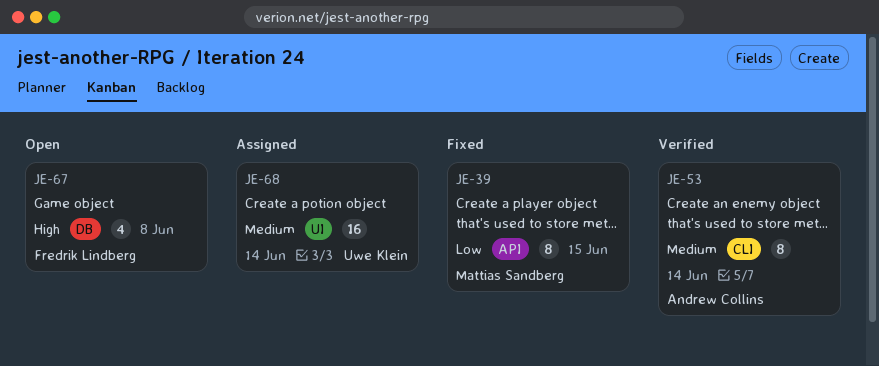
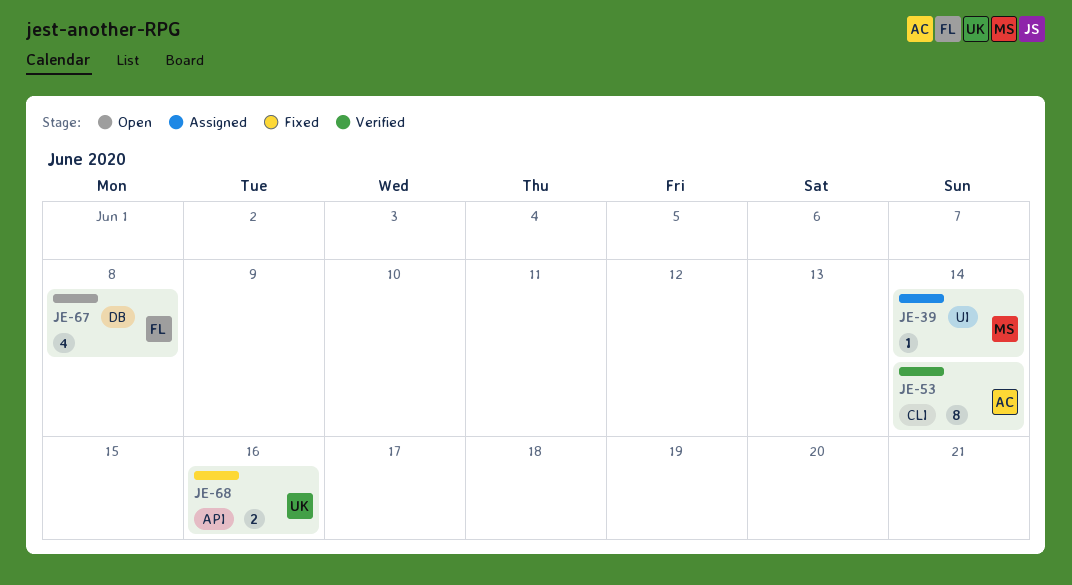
JE-39, status: Fixed -> Assigned
JE-39, label: API -> UI
JE-39, estimate: 8 -> 1
JE-39, due: Jun 15 -> Jun 14
JE-68, status: Assigned -> Fixed
JE-68, label: UI -> API
JE-68, estimate: 16 -> 2
JE-68, due: Jun 14 -> Jun 16

